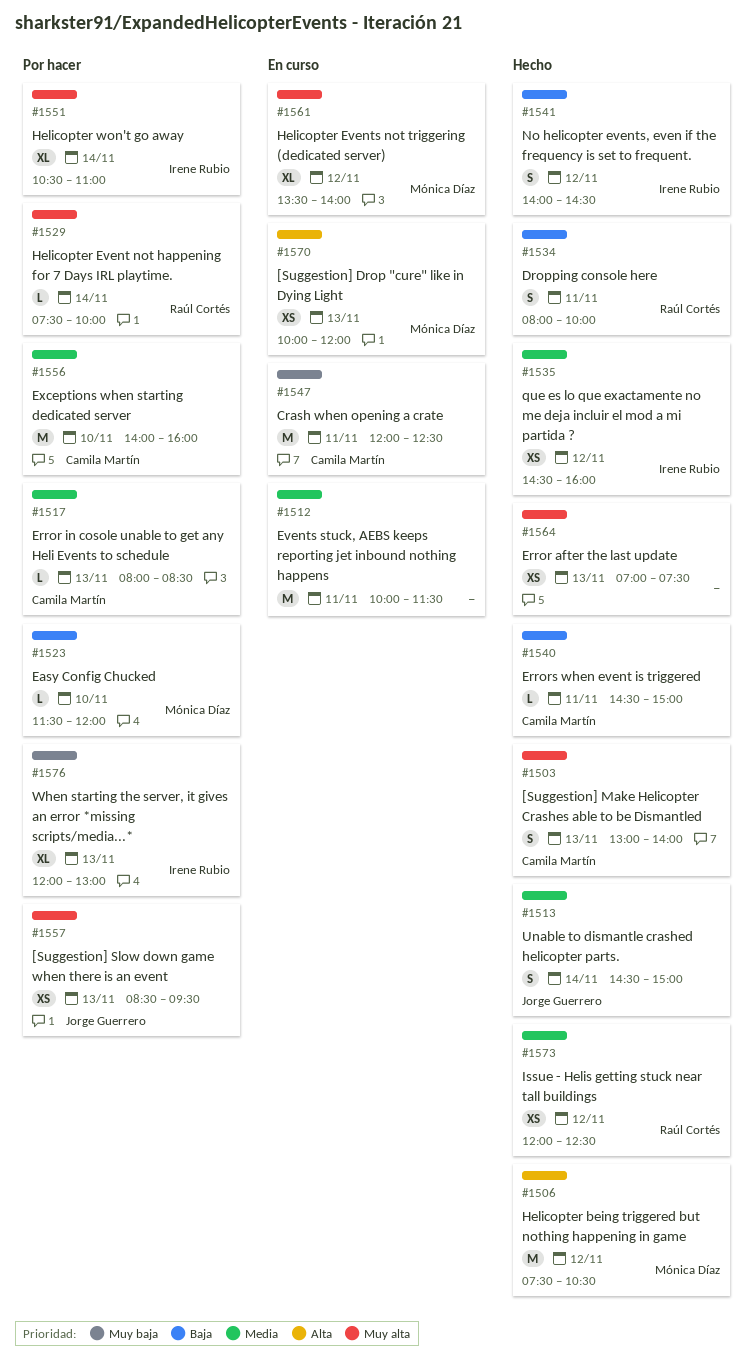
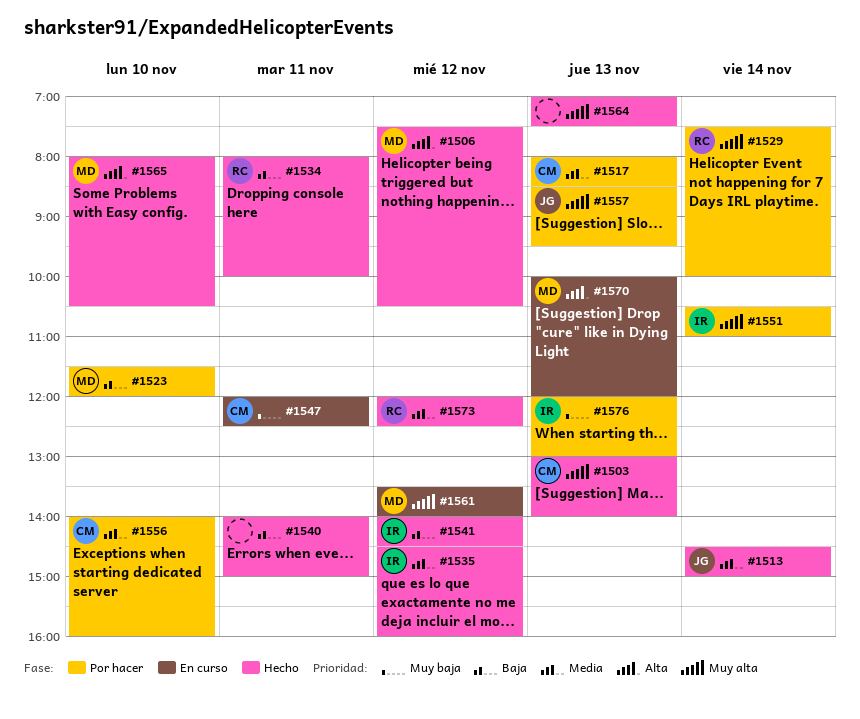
#1512: present -> none
#1540, owner: Camila Martín -> none
#1540, begins: 14:30 -> 14:00
#1565: none -> present

